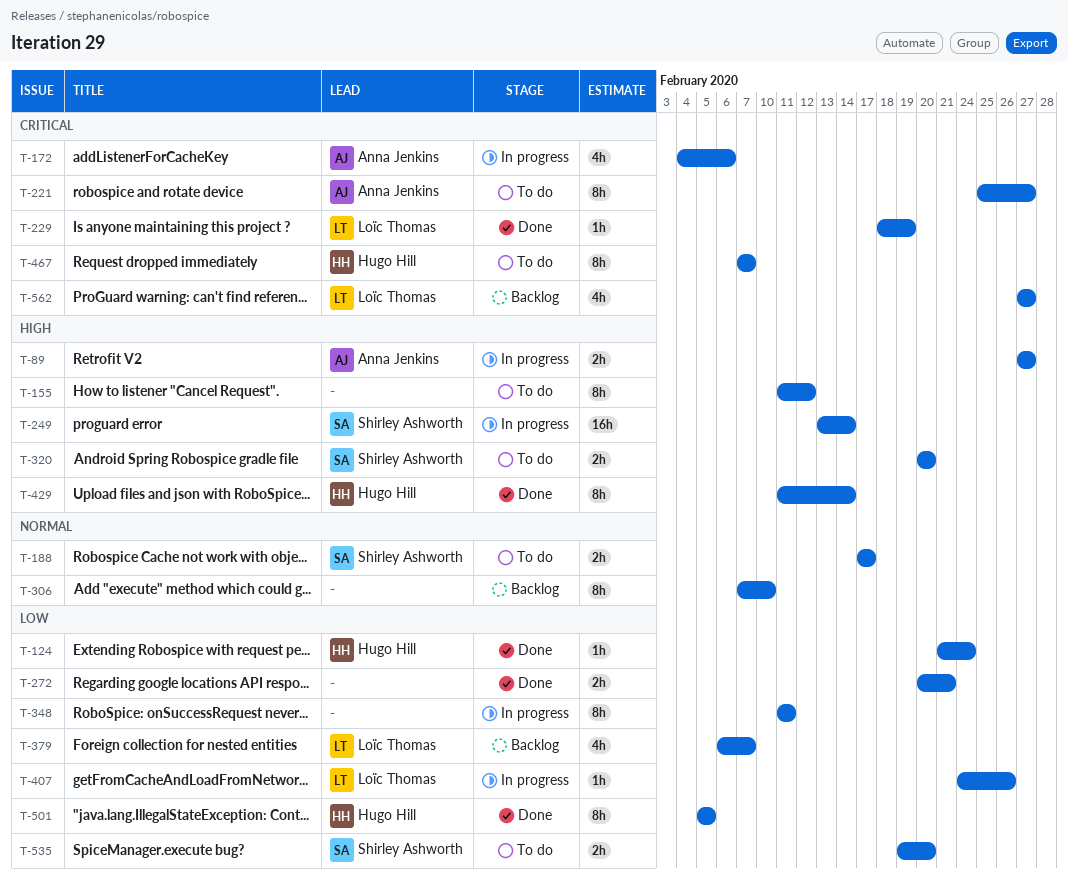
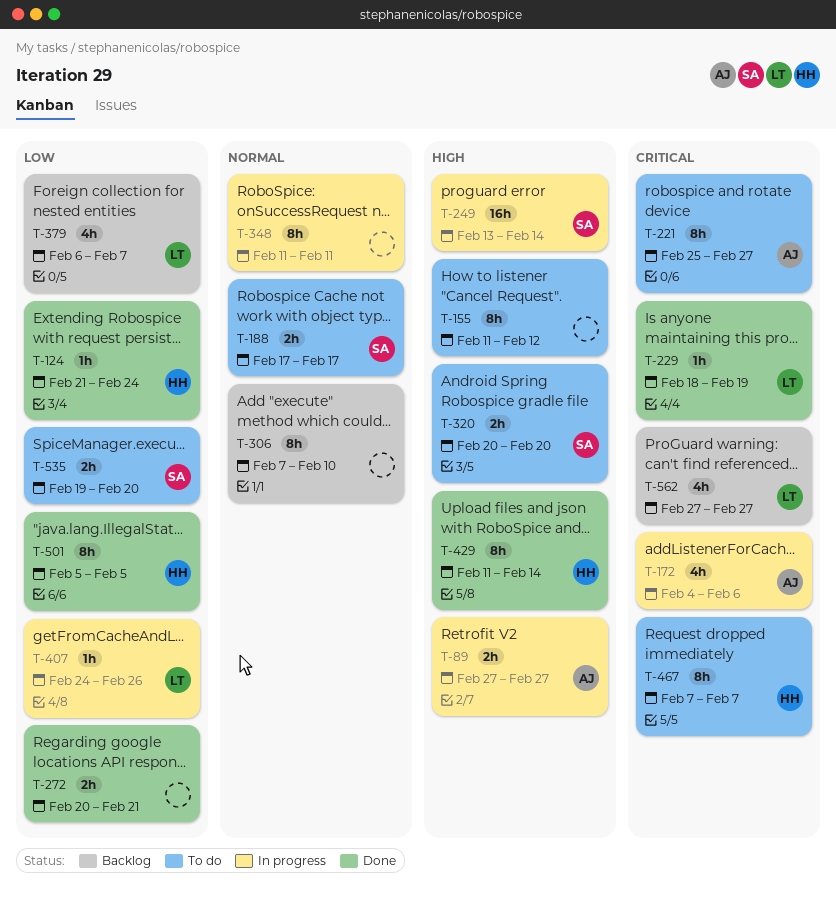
T-348, priority: Low -> Normal

